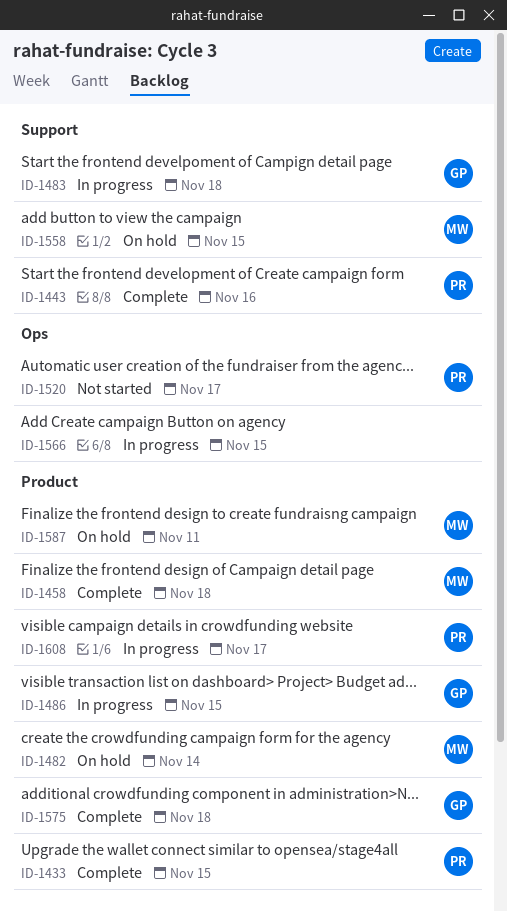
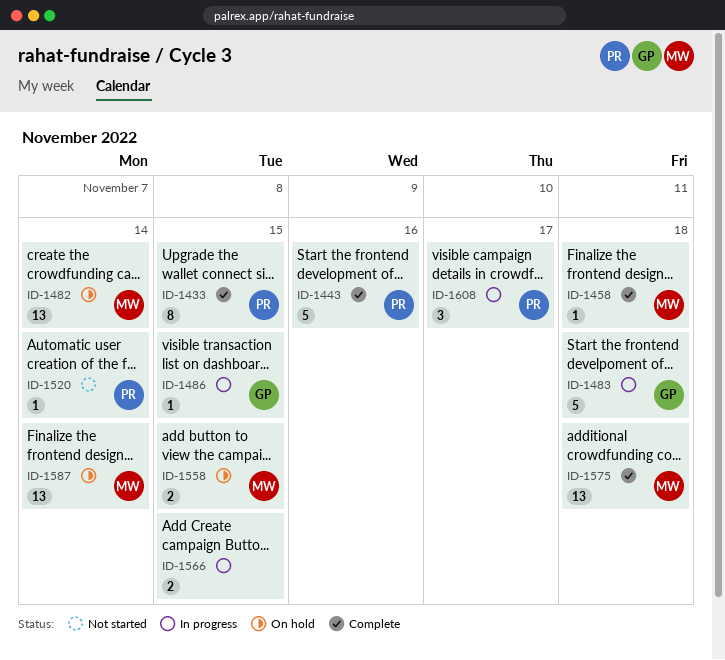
ID-1520, due: Nov 17 -> Nov 14
ID-1575, owner: GP -> MW
ID-1587, due: Nov 11 -> Nov 14

